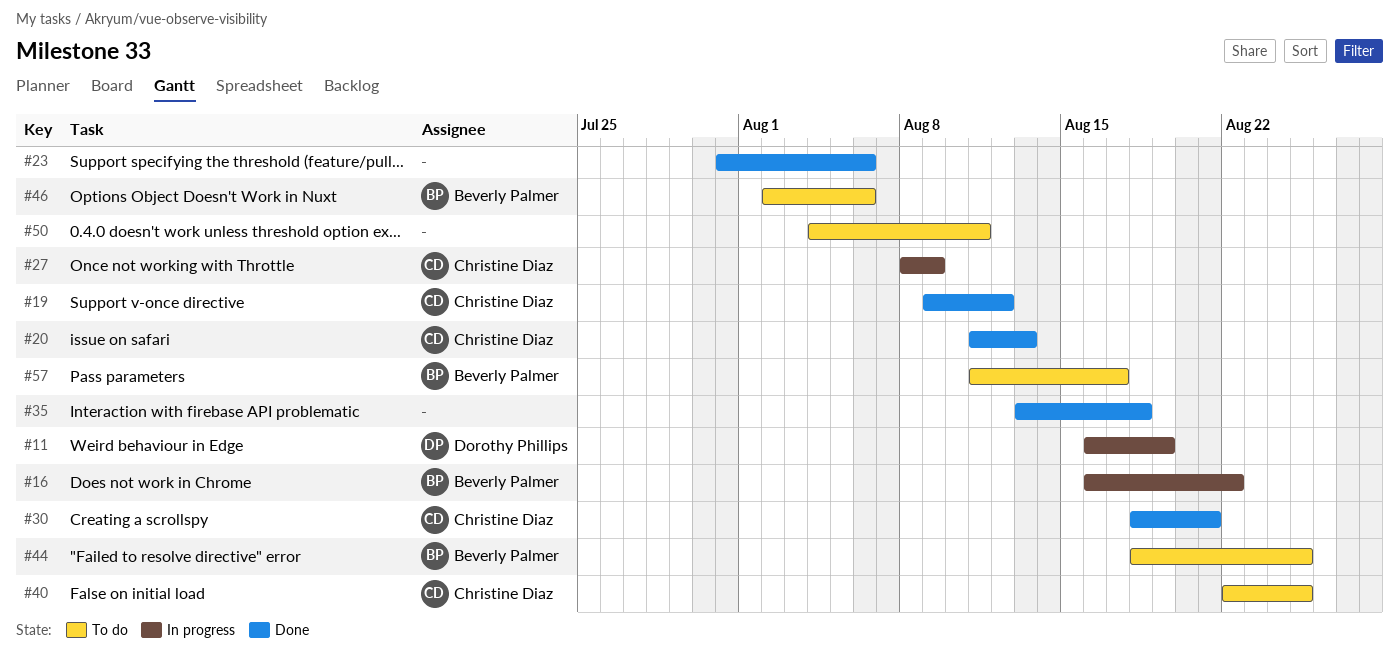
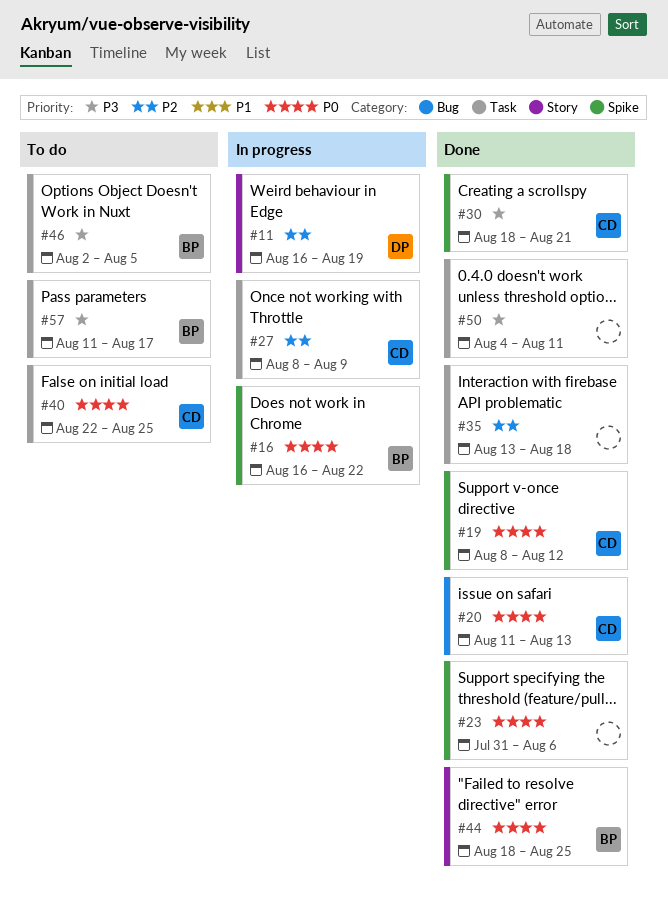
#19, start: Aug 9 -> Aug 8
#44, status: To do -> Done
#46, due: Aug 6 -> Aug 5
#50, status: To do -> Done

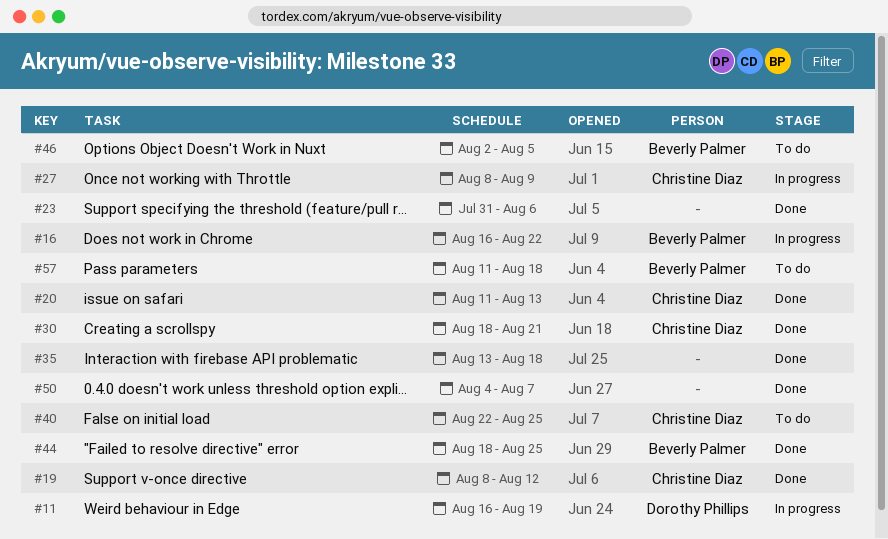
#50, due: Aug 11 -> Aug 7
#57, due: Aug 17 -> Aug 18

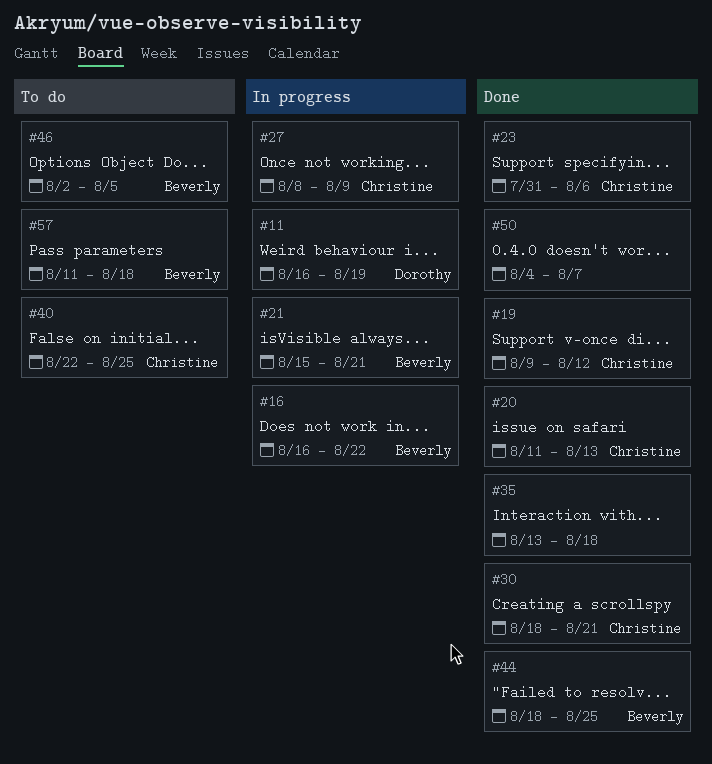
#19, start: Aug 8 -> Aug 9
#21: none -> present
#23, owner: none -> Christine Diaz

